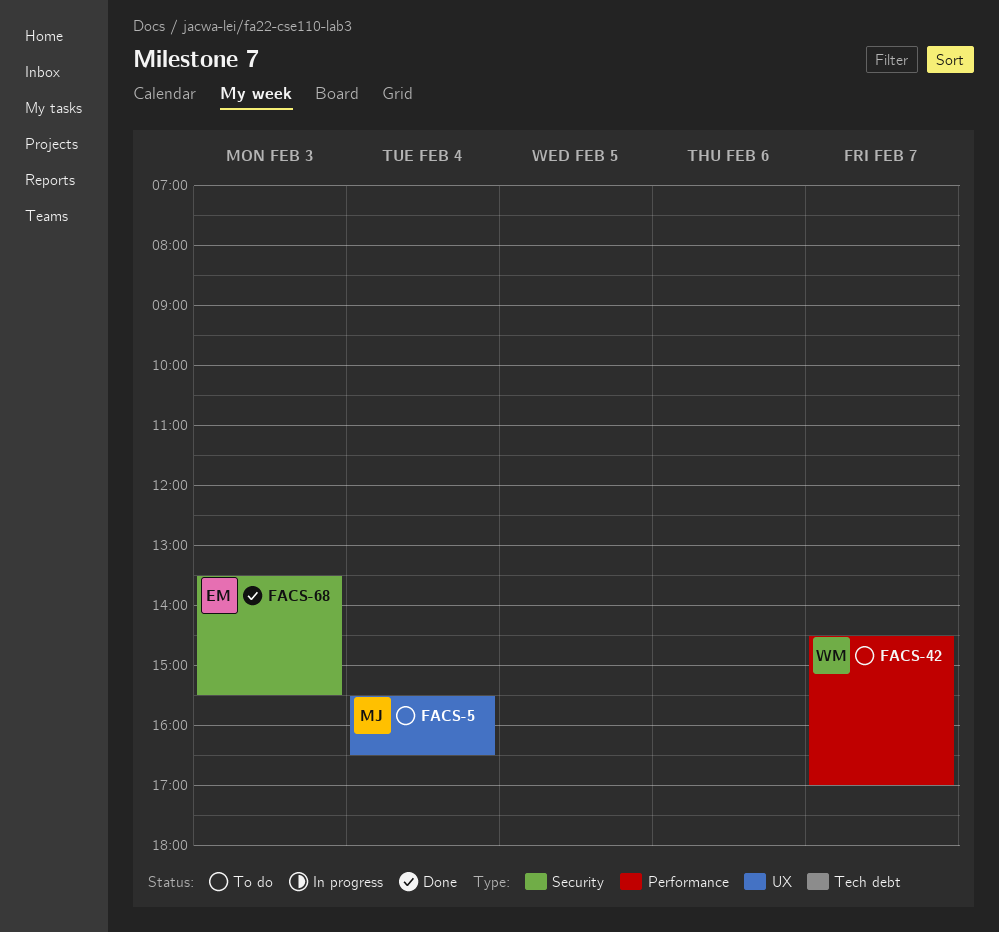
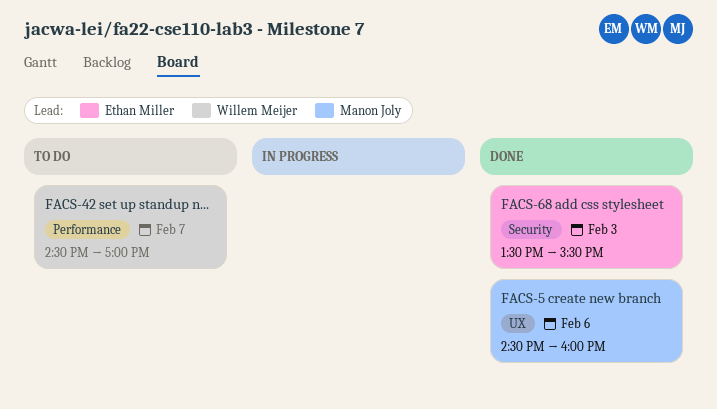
FACS-5, status: To do -> Done
FACS-5, day: Feb 4 -> Feb 6
FACS-5, begins: 15:30 -> 14:30
FACS-5, ends: 16:30 -> 16:00

